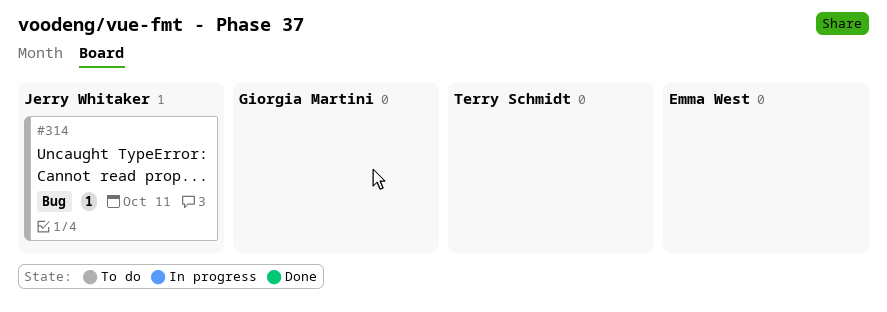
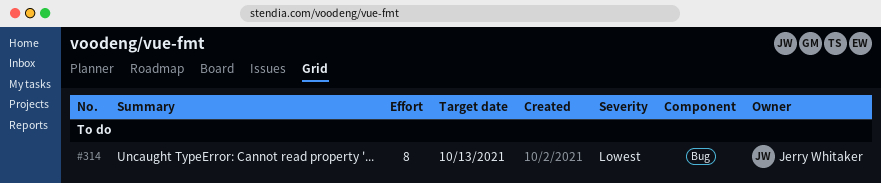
#314, estimate: 1 -> 8
#314, due: Oct 11 -> Oct 13

